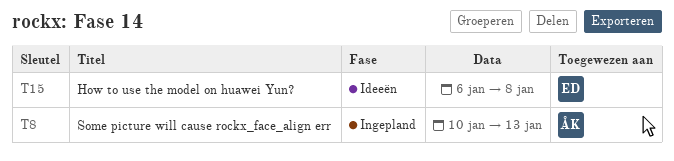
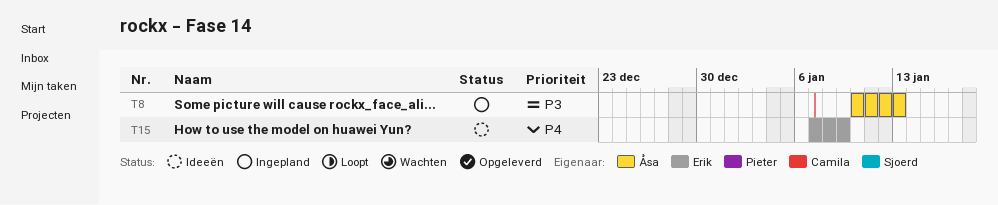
T15, start: Jan 6 -> Jan 7
T15, due: Jan 8 -> Jan 9

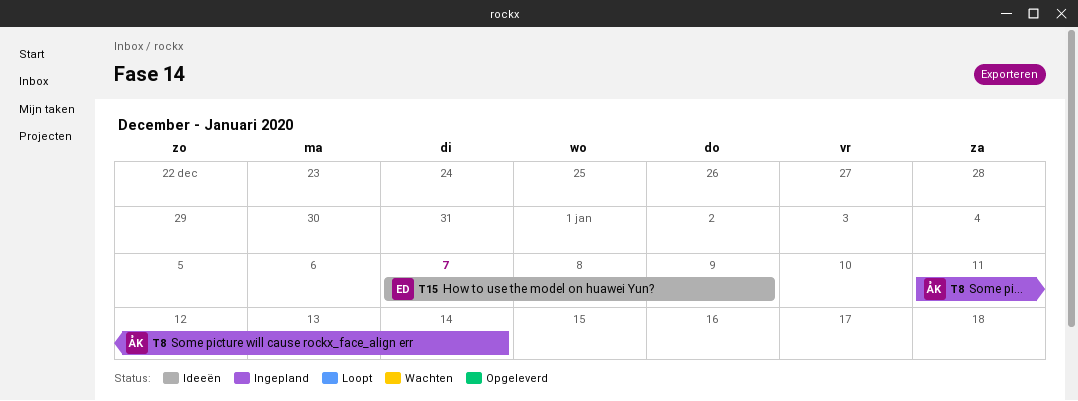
T8, start: Jan 10 -> Jan 11
T8, due: Jan 13 -> Jan 14

